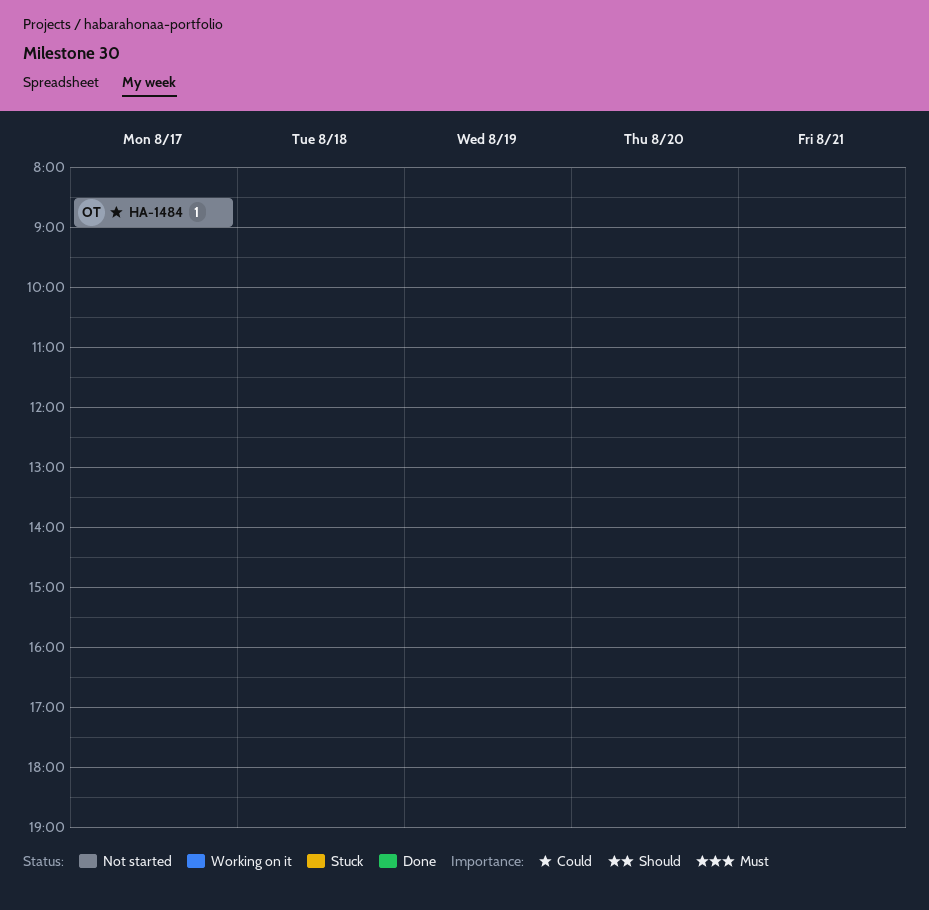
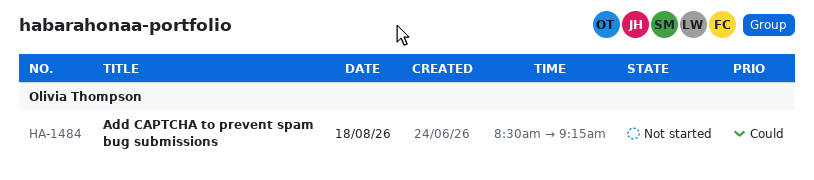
HA-1484, day: Aug 17 -> Aug 18
HA-1484, ends: 09:00 -> 09:15

